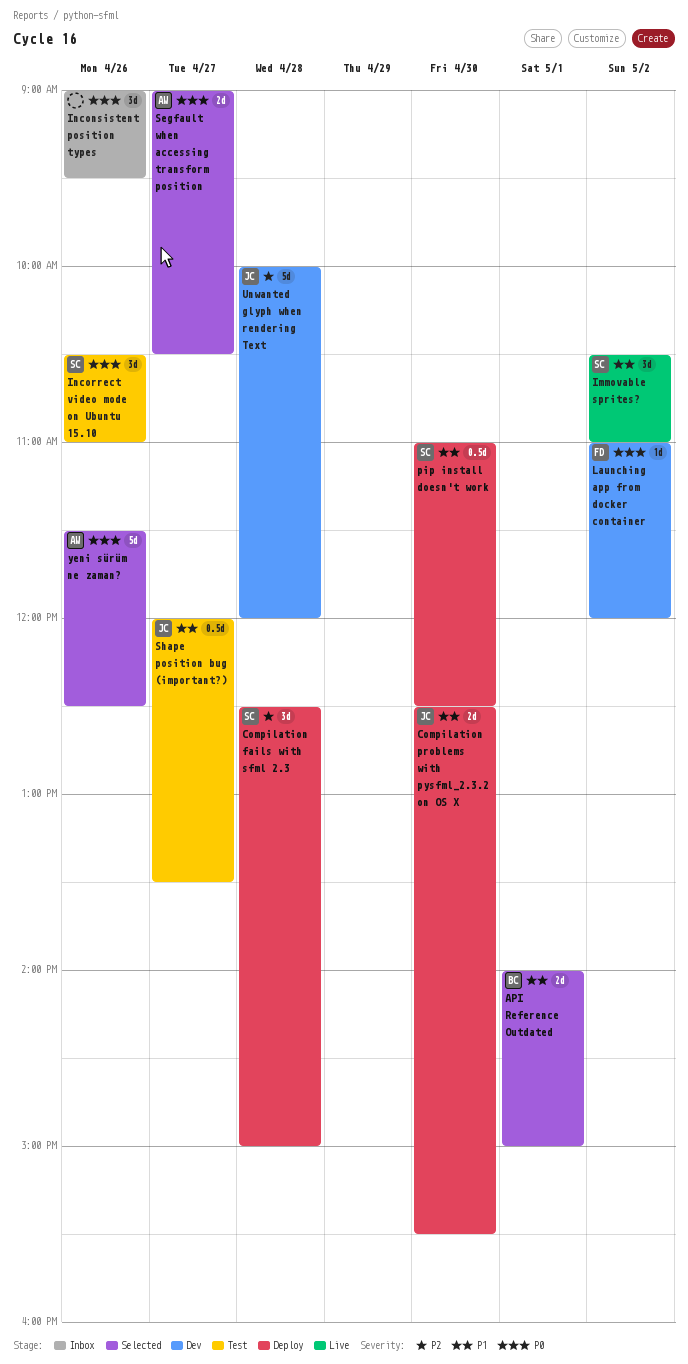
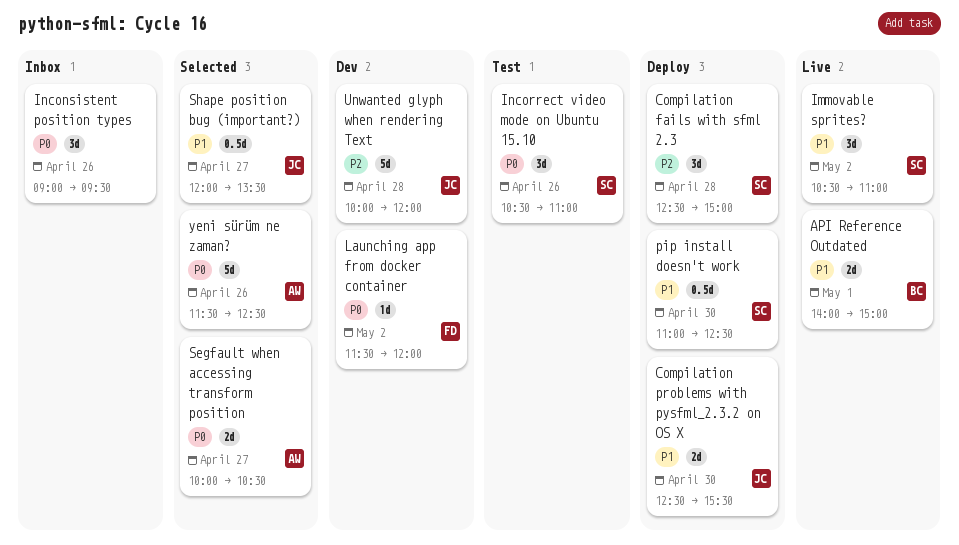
API Reference Outdated, status: Selected -> Live
Launching app from docker container, begins: 11:00 -> 11:30
Segfault when accessing transform position, begins: 09:00 -> 10:00
Shape position bug (important?), status: Test -> Selected

